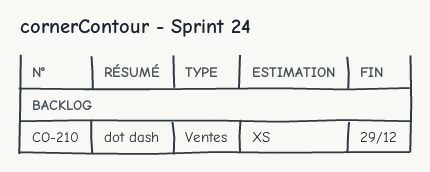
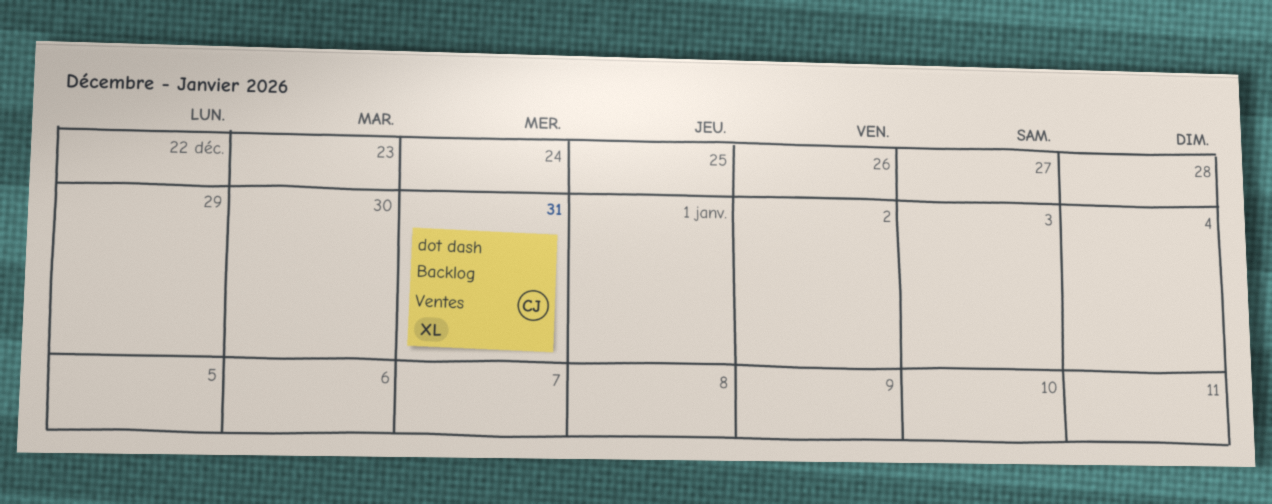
dot dash, estimate: XS -> XL
dot dash, due: Dec 29 -> Dec 31

